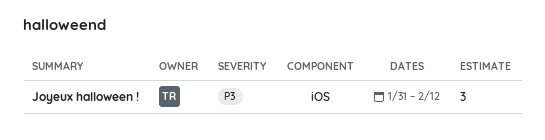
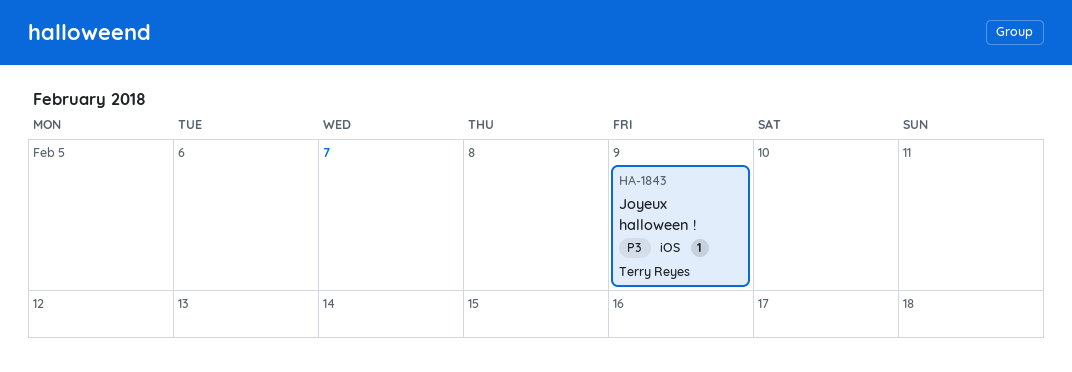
Joyeux halloween !, estimate: 3 -> 1
Joyeux halloween !, due: Feb 12 -> Feb 9

